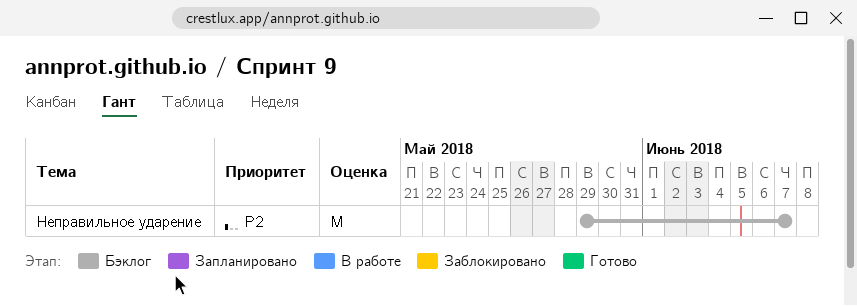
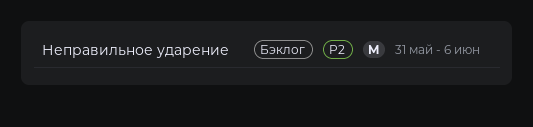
Неправильное ударение, start: May 29 -> May 31
Неправильное ударение, due: Jun 7 -> Jun 6

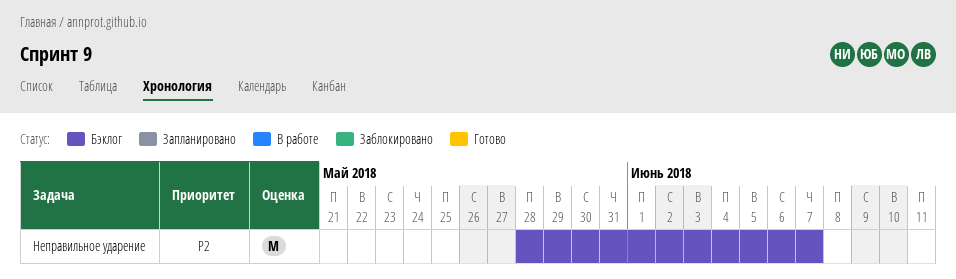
Неправильное ударение, start: May 31 -> May 28
Неправильное ударение, due: Jun 6 -> Jun 7

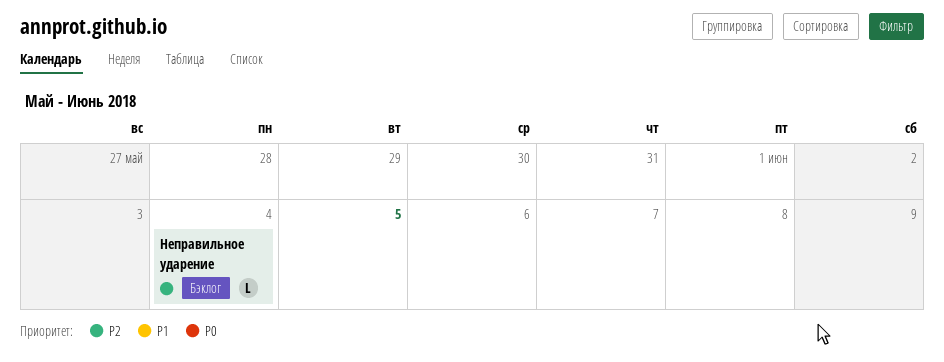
Неправильное ударение, estimate: M -> L
Неправильное ударение, due: Jun 7 -> Jun 4

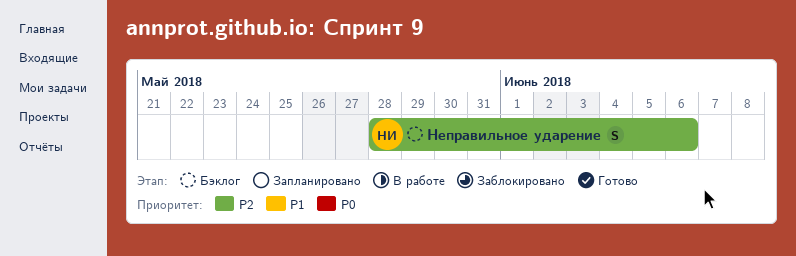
Неправильное ударение, estimate: L -> S
Неправильное ударение, due: Jun 4 -> Jun 6

